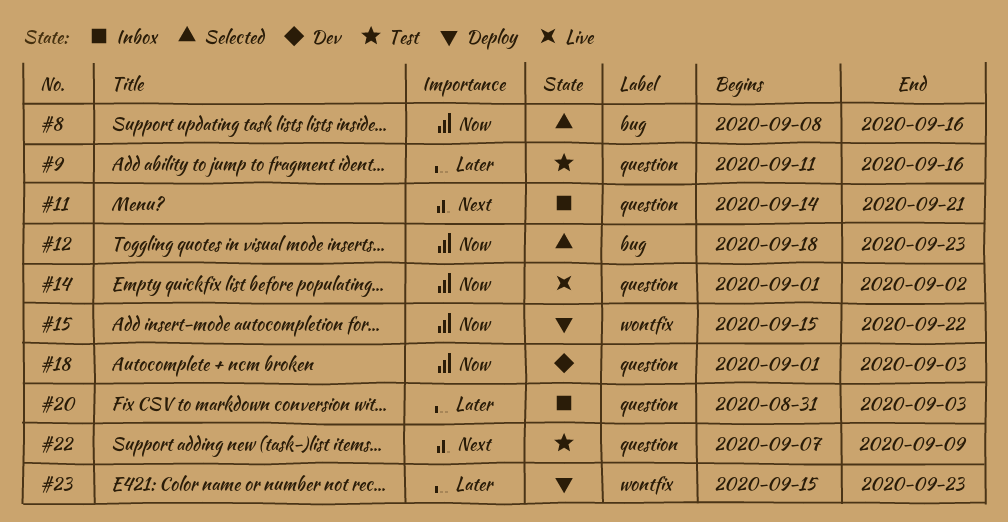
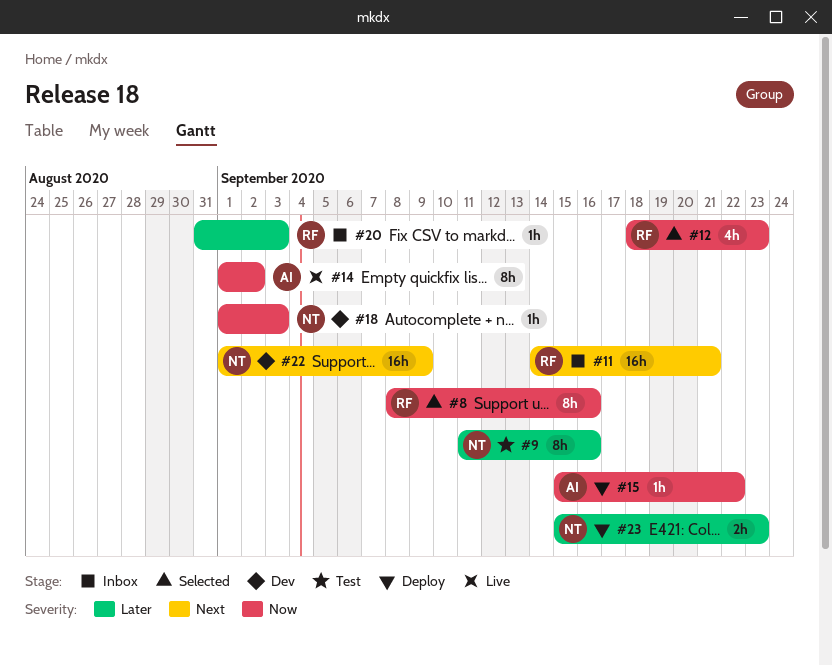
#22, status: Test -> Dev
#22, start: Sep 7 -> Sep 1

